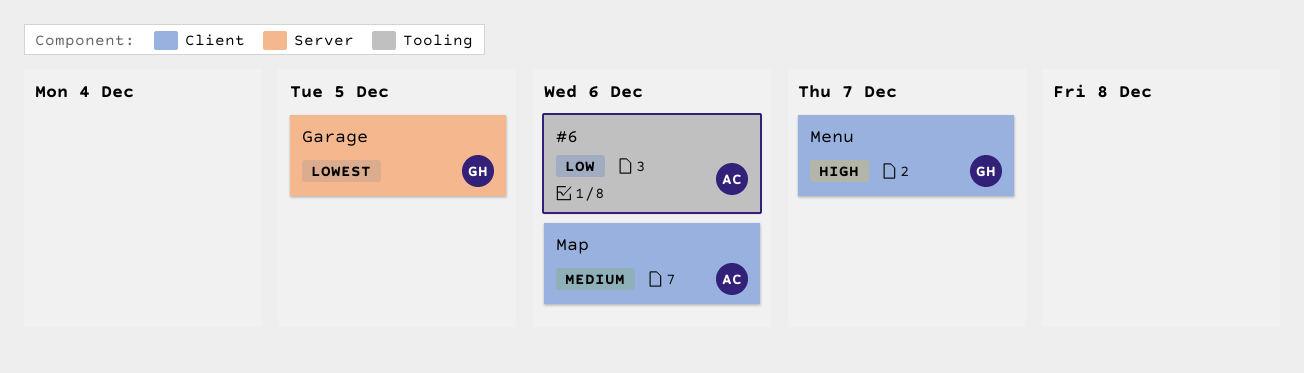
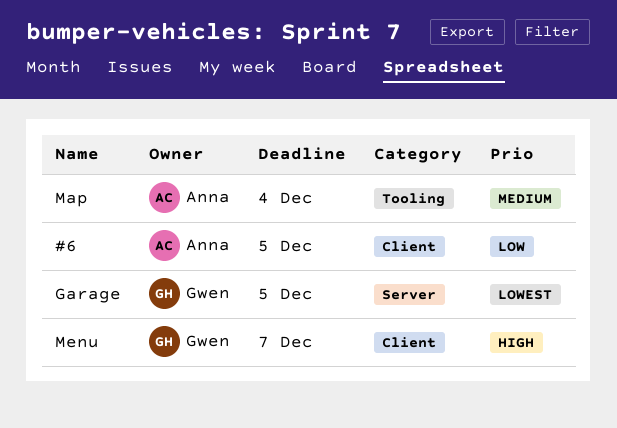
#6, label: Tooling -> Client
#6, due: Dec 6 -> Dec 5
Map, label: Client -> Tooling
Map, due: Dec 6 -> Dec 4

